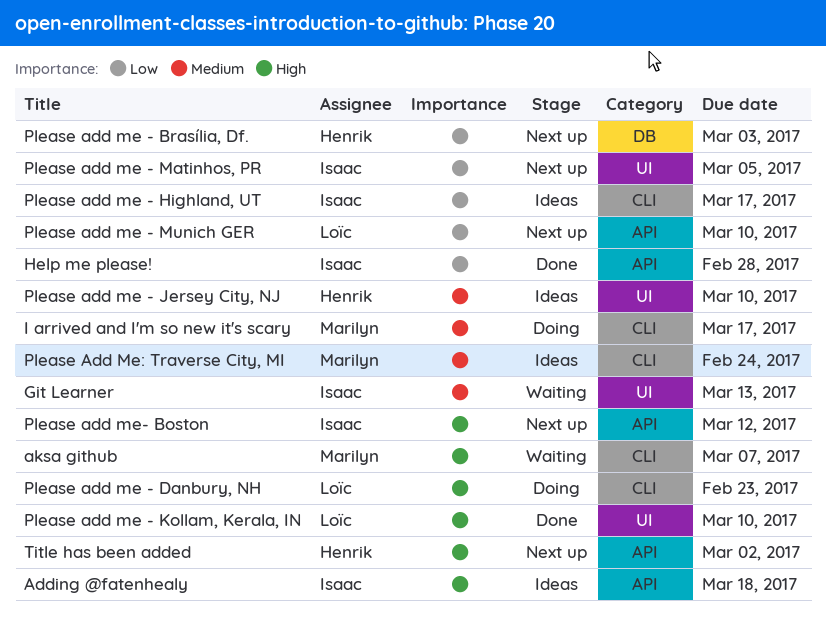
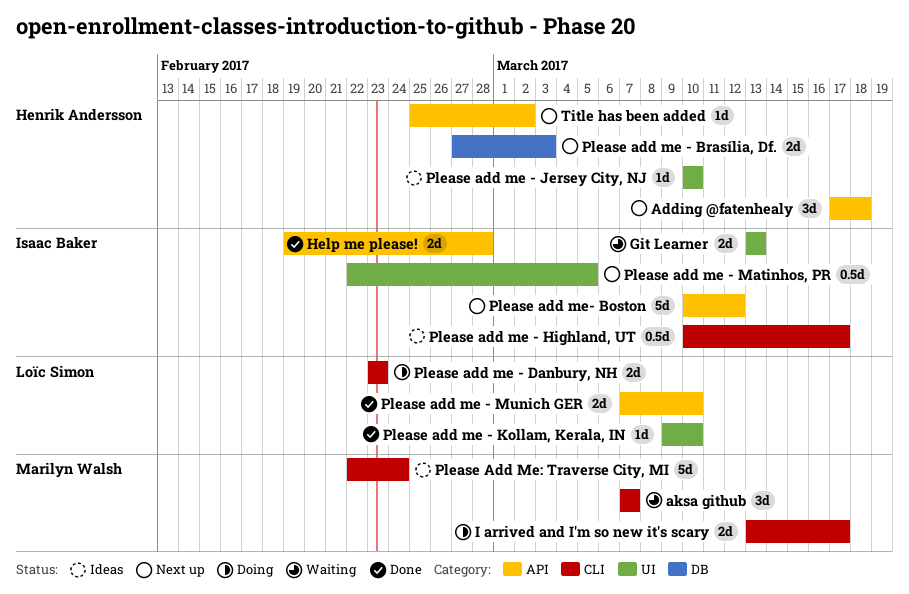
Adding @fatenhealy, status: Ideas -> Next up
Adding @fatenhealy, owner: Isaac Baker -> Henrik Andersson
Please add me - Munich GER, status: Next up -> Done

